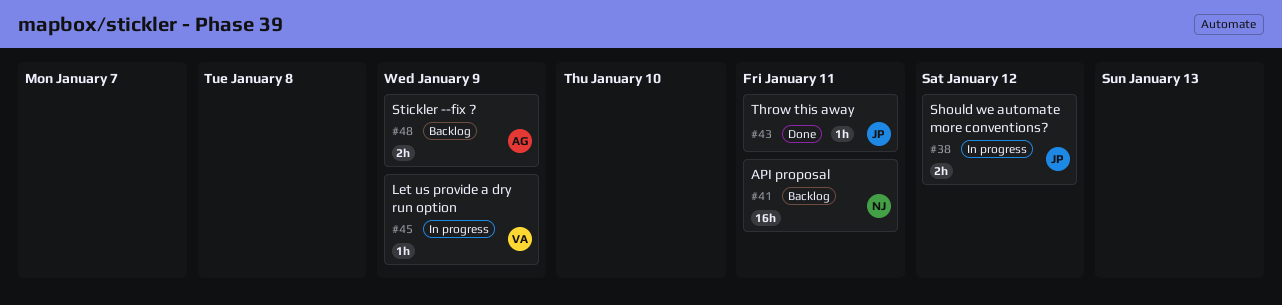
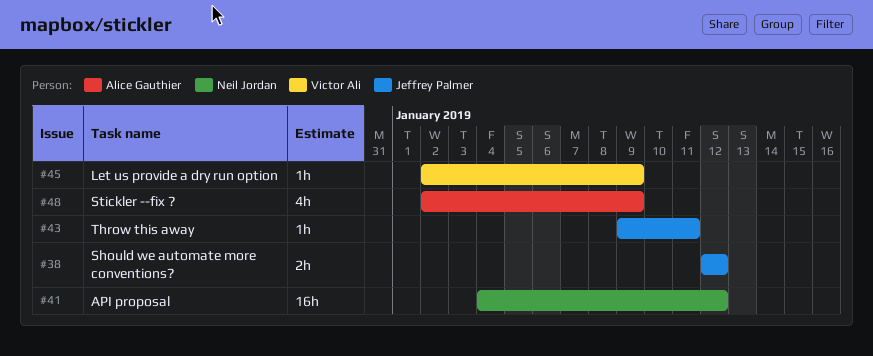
#41, due: Jan 11 -> Jan 12
#48, estimate: 2h -> 4h

